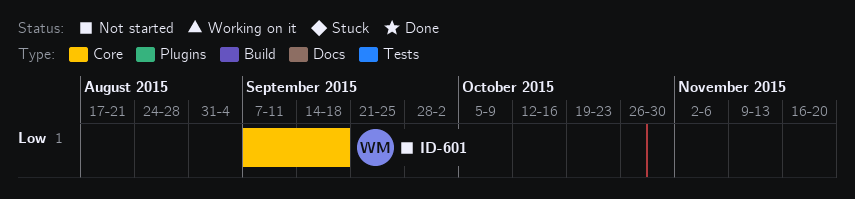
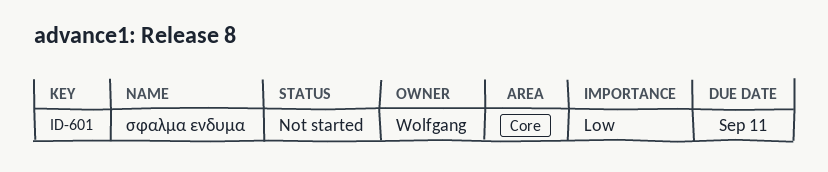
ID-601, due: Sep 18 -> Sep 11

